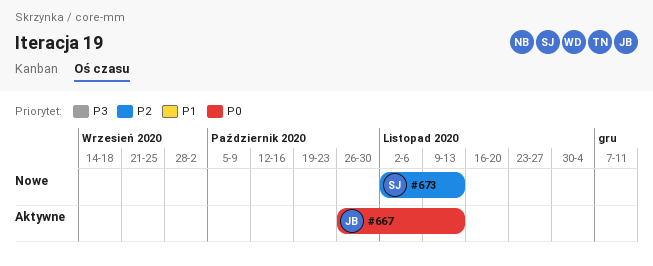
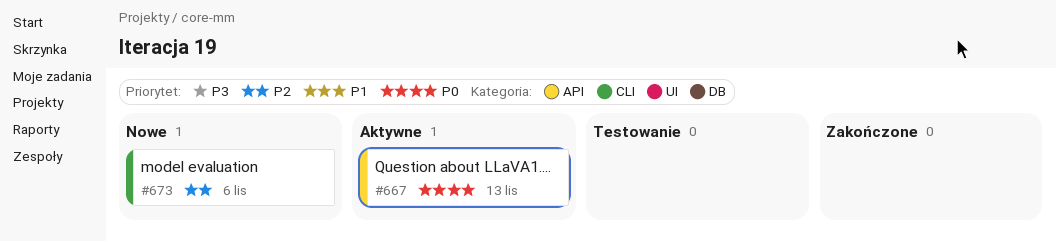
#673, due: Nov 13 -> Nov 6

